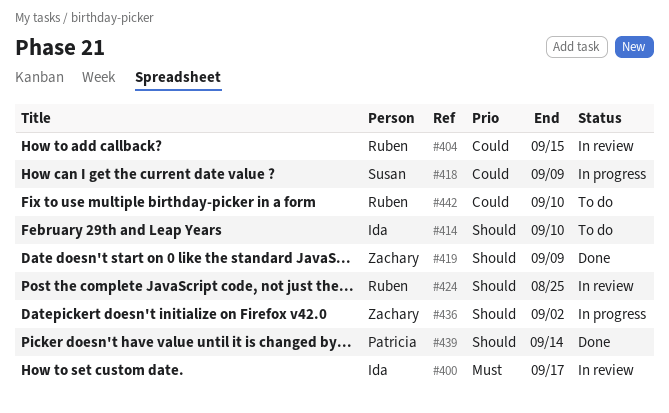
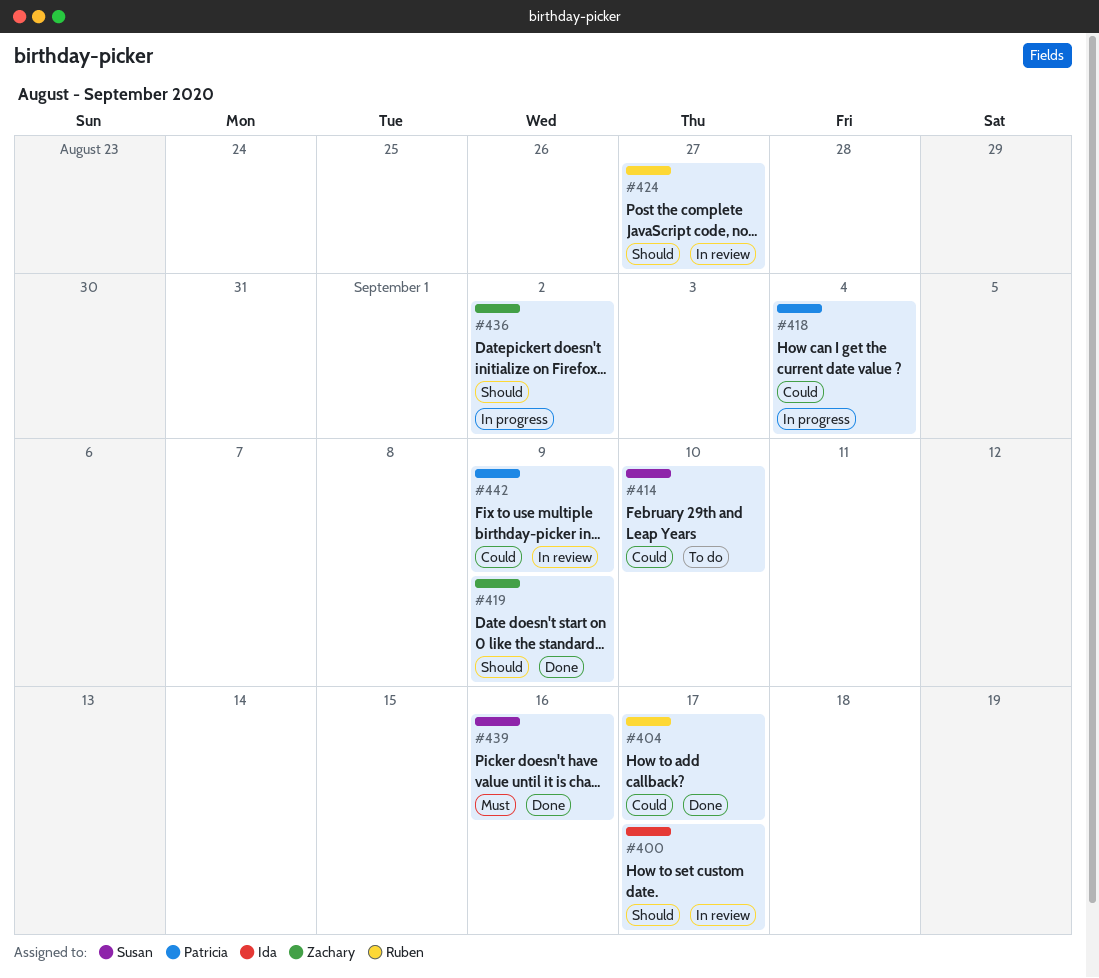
#400, priority: Must -> Should
#404, status: In review -> Done
#404, due: Sep 15 -> Sep 17
#414, owner: Ida -> Susan
#414, priority: Should -> Could
#418, owner: Susan -> Patricia
#418, due: Sep 9 -> Sep 4
#424, due: Aug 25 -> Aug 27
#439, owner: Patricia -> Susan
#439, priority: Should -> Must
#439, due: Sep 14 -> Sep 16
#442, status: To do -> In review
#442, owner: Ruben -> Patricia
#442, due: Sep 10 -> Sep 9

